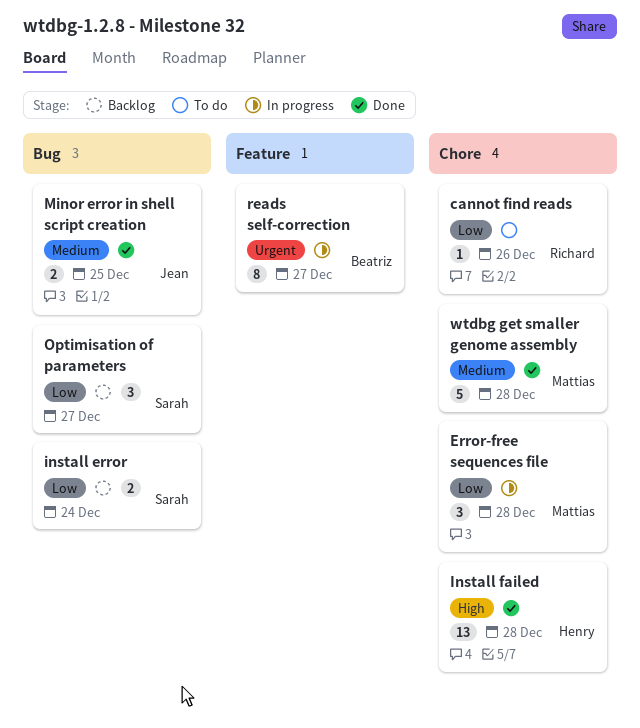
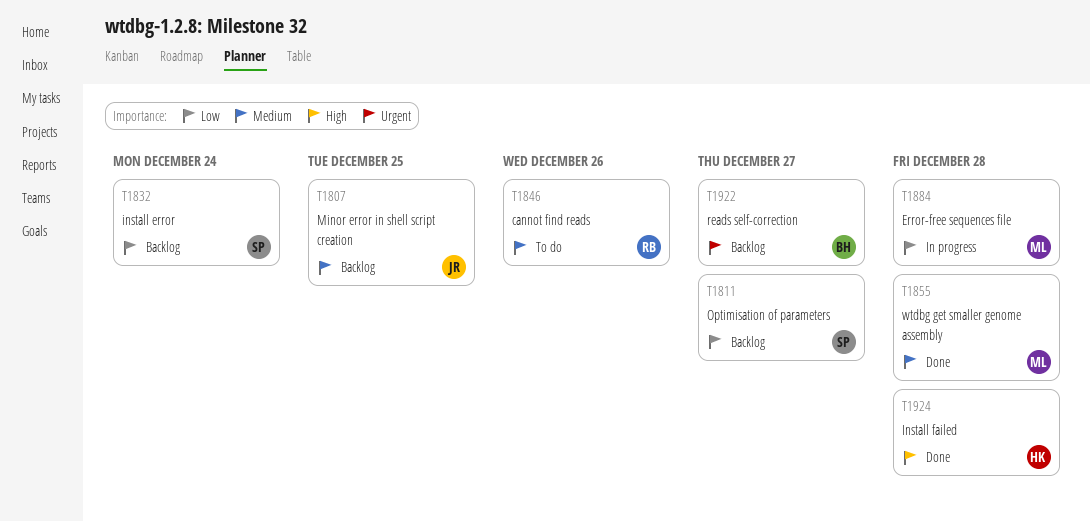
cannot find reads, priority: Low -> Medium
Minor error in shell script creation, status: Done -> Backlog
reads self-correction, status: In progress -> Backlog

